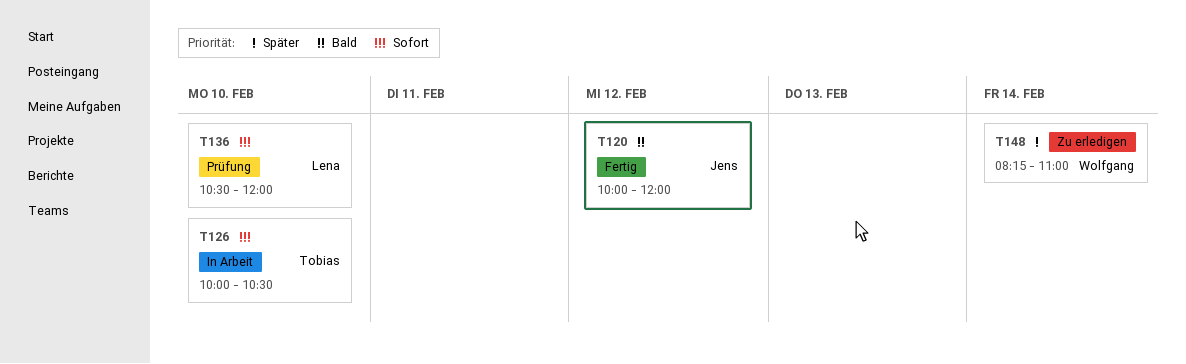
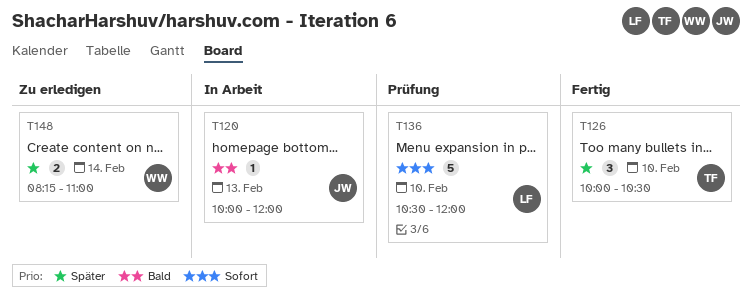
T120, status: Fertig -> In Arbeit
T120, day: Feb 12 -> Feb 13
T126, status: In Arbeit -> Fertig
T126, priority: Sofort -> Später

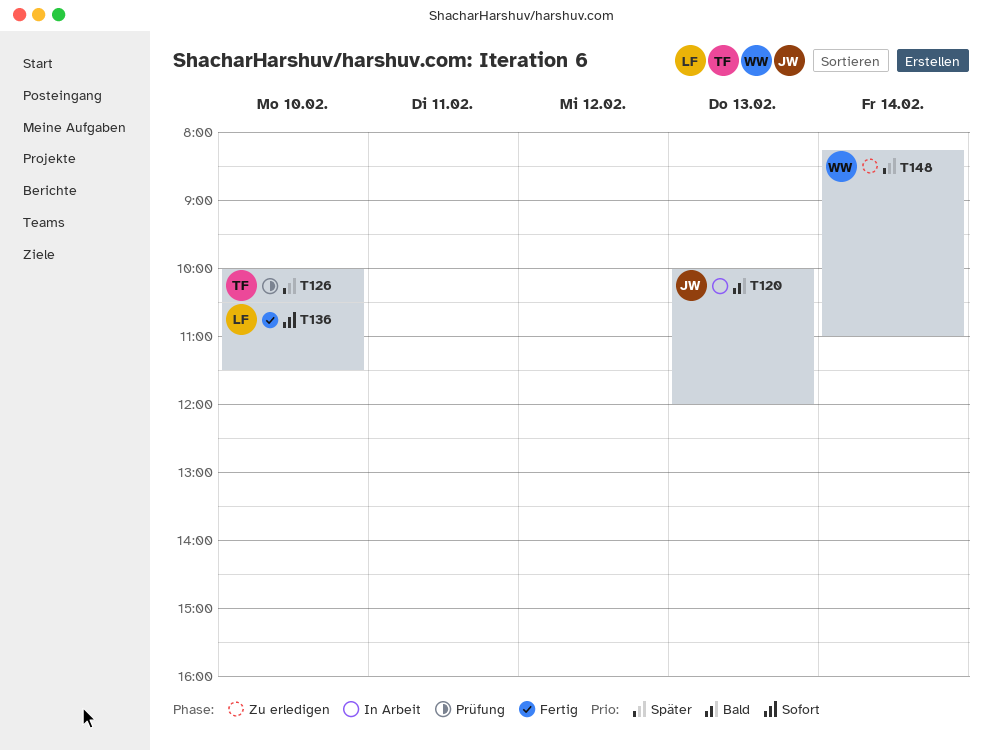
T126, status: Fertig -> Prüfung
T136, status: Prüfung -> Fertig
T136, ends: 12:00 -> 11:30

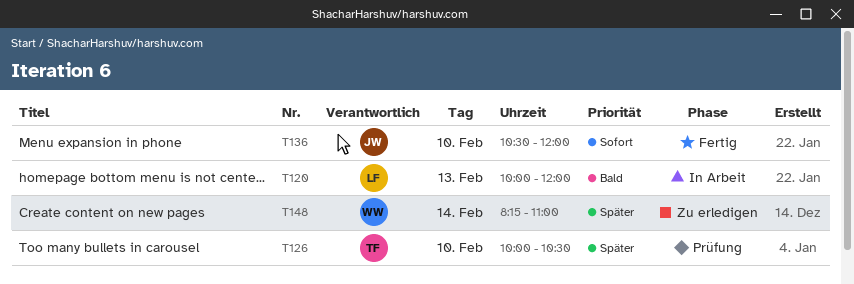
T120, owner: JW -> LF
T136, owner: LF -> JW
T136, ends: 11:30 -> 12:00

